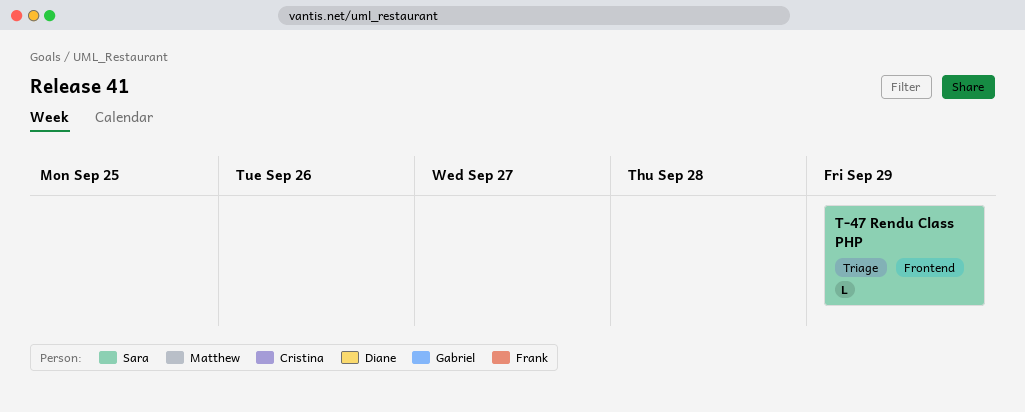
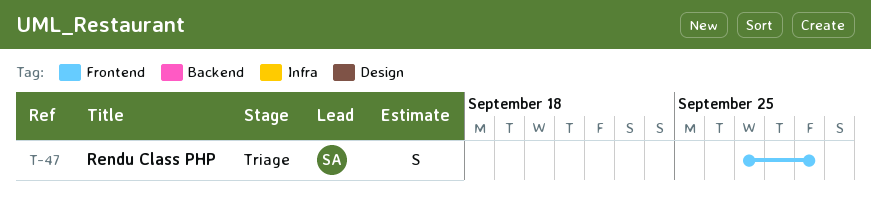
T-47, estimate: L -> S

